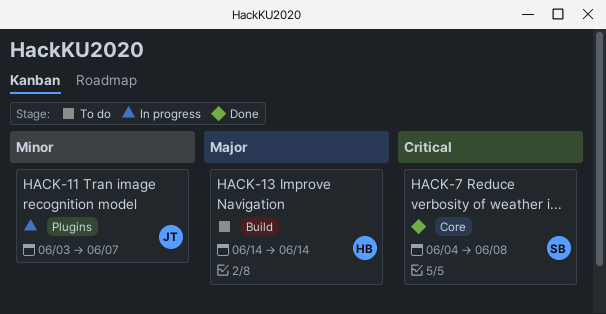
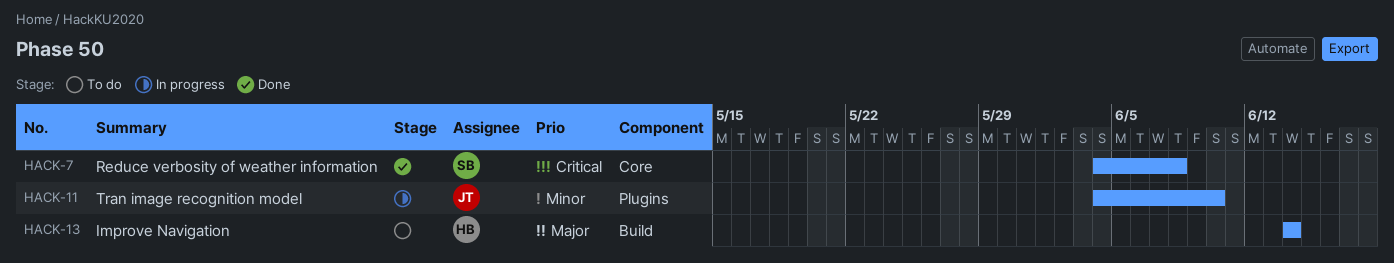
HACK-11, start: Jun 3 -> Jun 4
HACK-11, due: Jun 7 -> Jun 10

